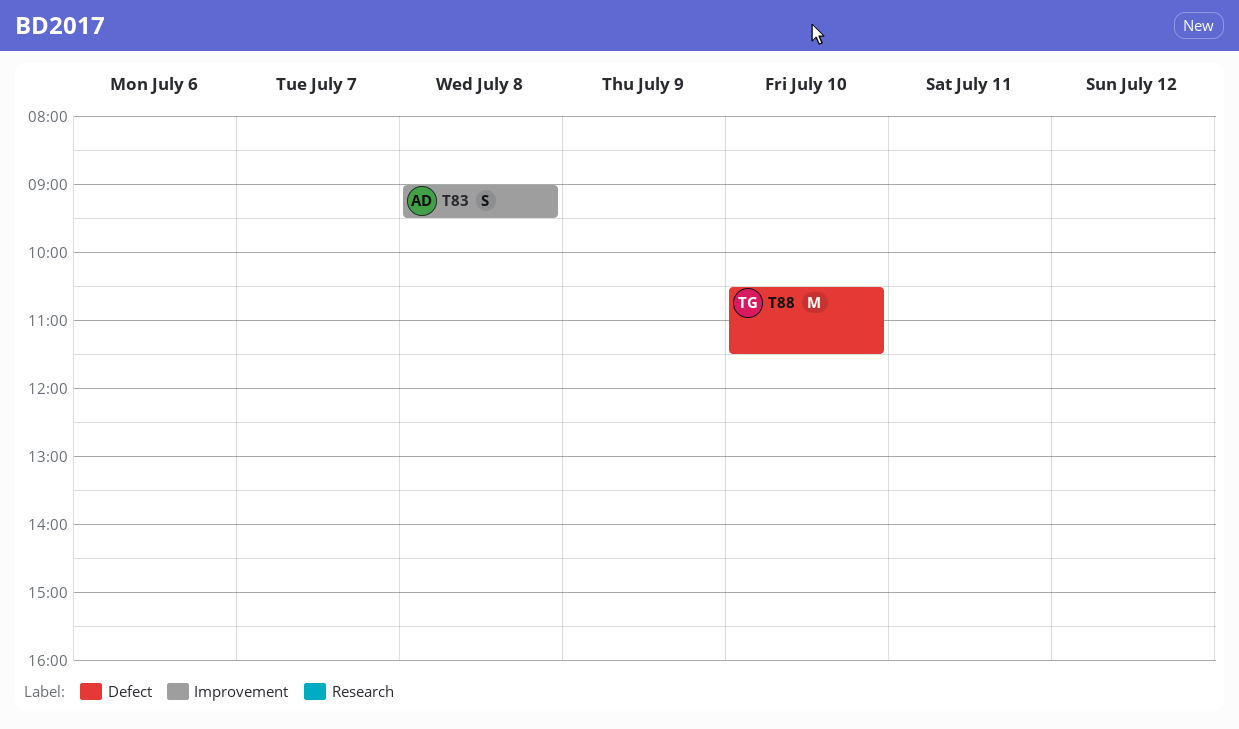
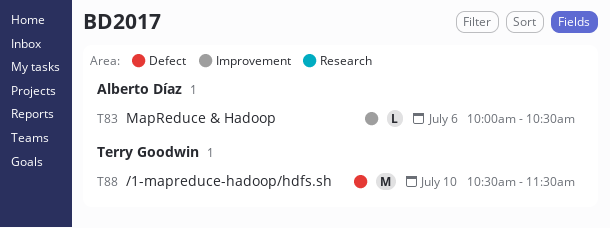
T83, estimate: S -> L
T83, day: Jul 8 -> Jul 6
T83, begins: 09:00 -> 10:00
T83, ends: 09:30 -> 10:30

